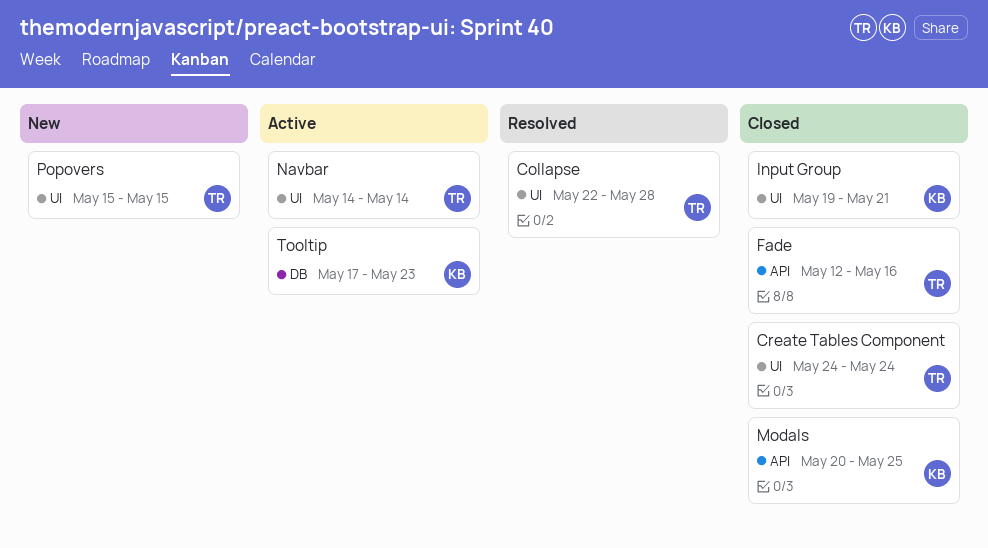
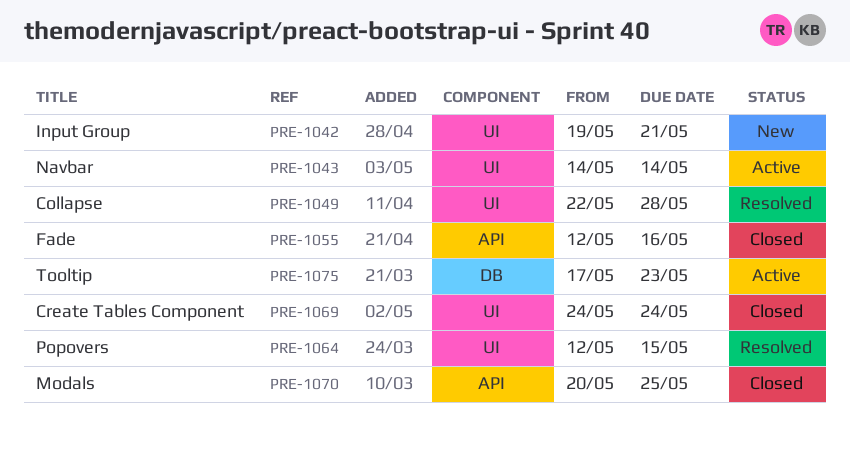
Input Group, status: Closed -> New
Popovers, status: New -> Resolved
Popovers, start: May 15 -> May 12

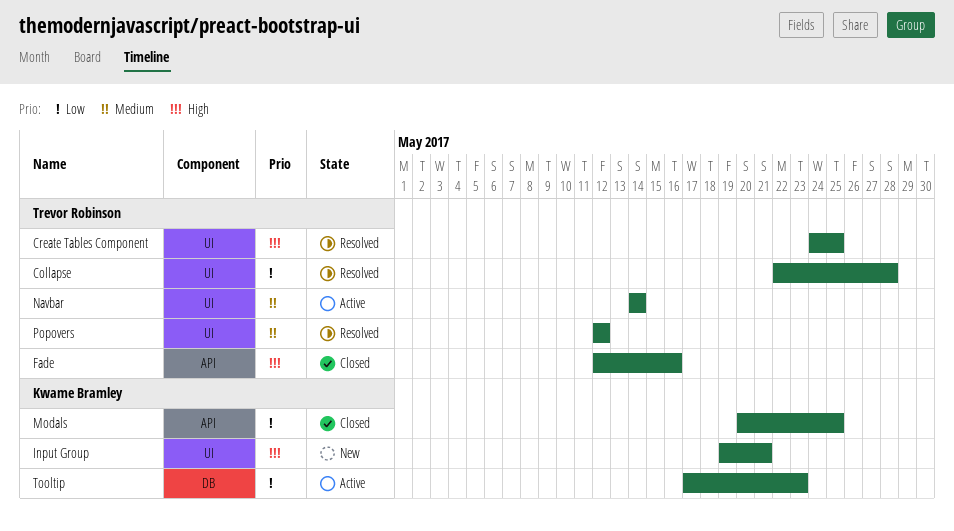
Create Tables Component, status: Closed -> Resolved
Create Tables Component, due: May 24 -> May 25
Popovers, due: May 15 -> May 12

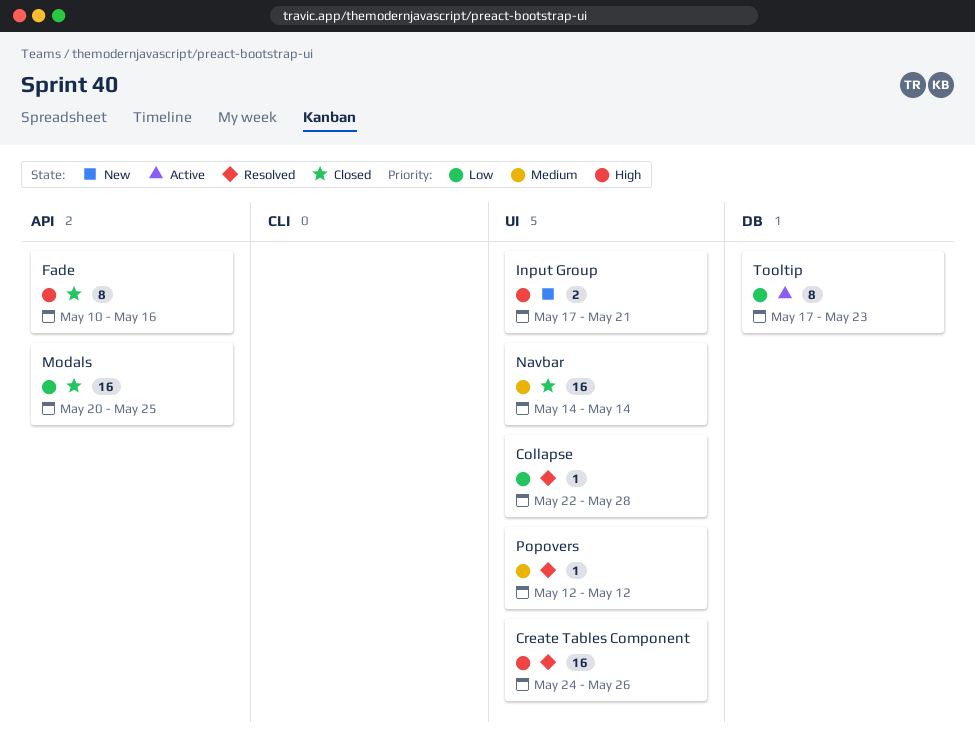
Create Tables Component, due: May 25 -> May 26
Fade, start: May 12 -> May 10
Input Group, start: May 19 -> May 17
Navbar, status: Active -> Closed

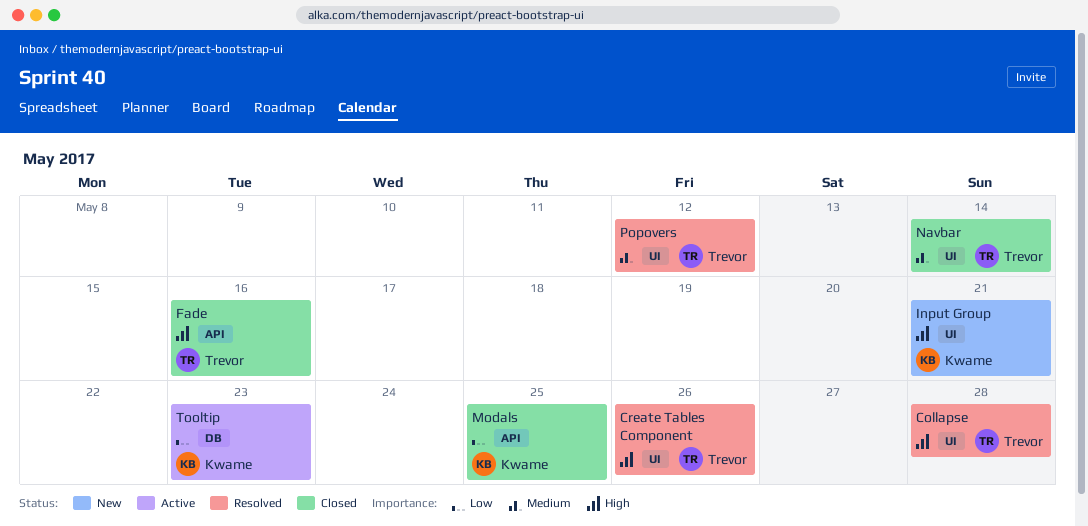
Collapse, priority: Low -> High

